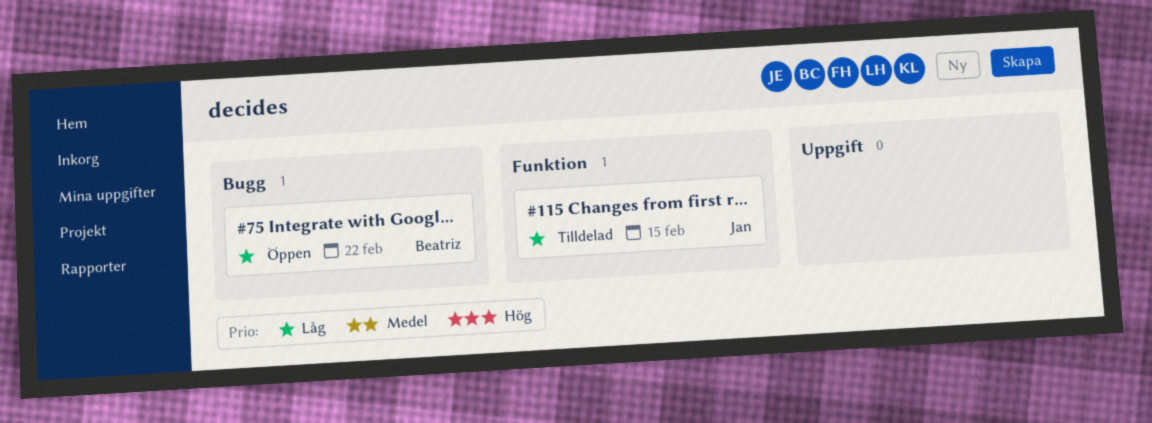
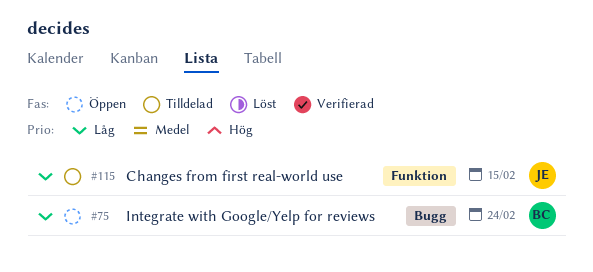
#75, due: Feb 22 -> Feb 24

